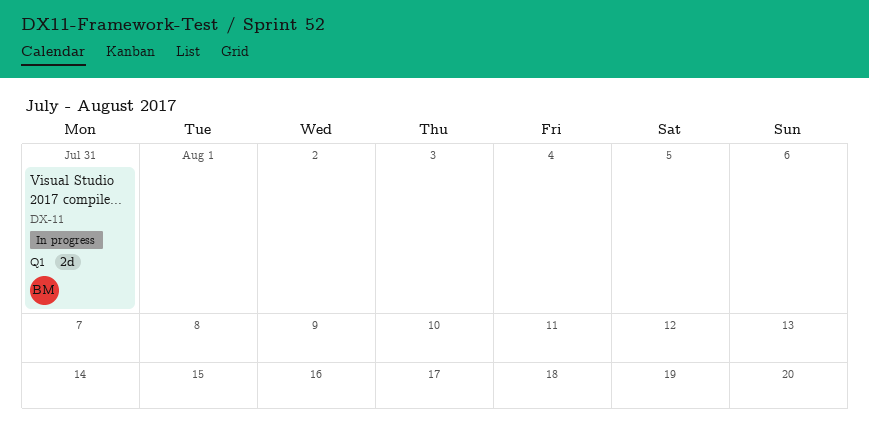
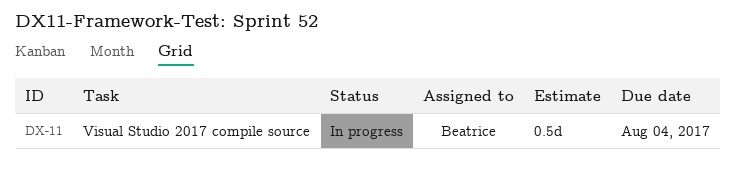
DX-11, estimate: 2d -> 0.5d
DX-11, due: Jul 31 -> Aug 4

